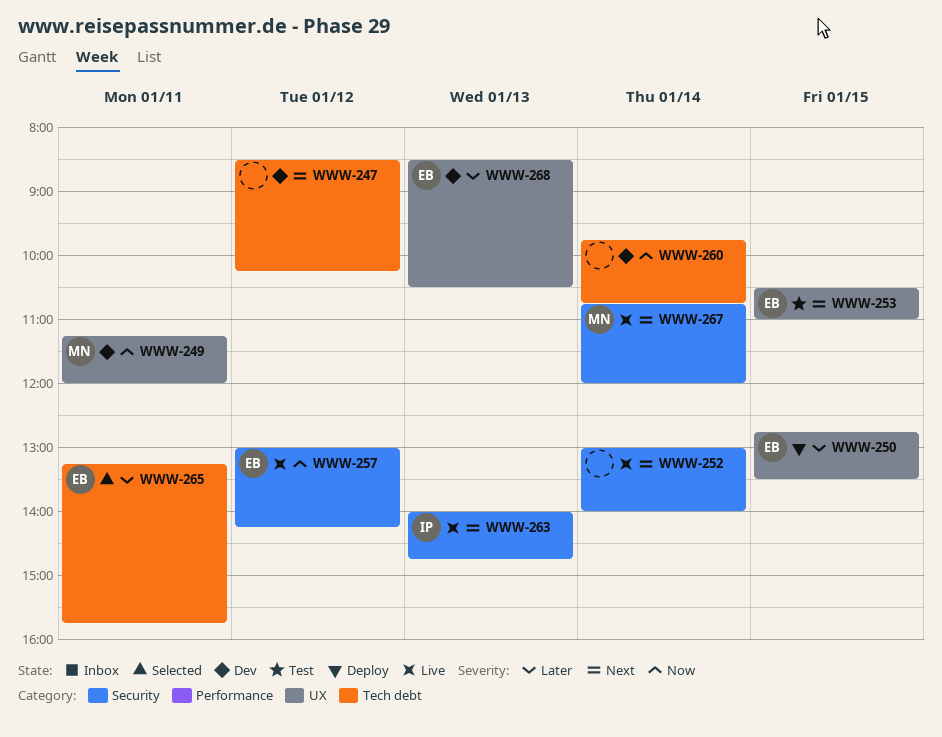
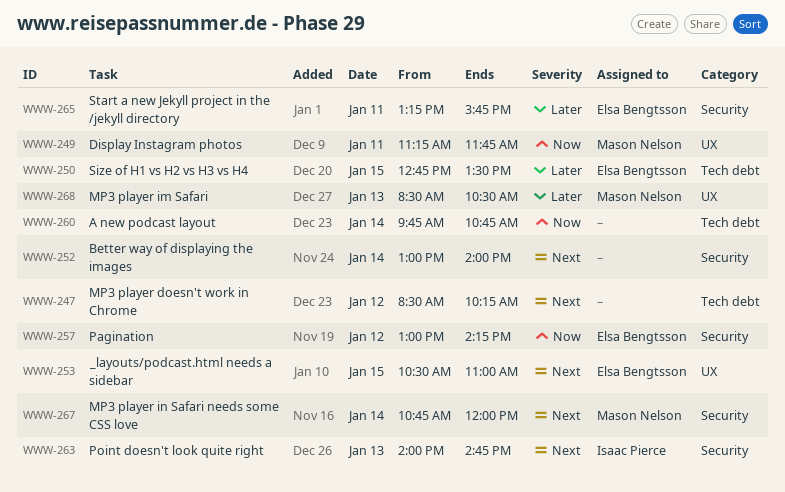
WWW-249, ends: 12:00 -> 11:45
WWW-250, label: UX -> Tech debt
WWW-265, label: Tech debt -> Security
WWW-268, owner: Elsa Bengtsson -> Mason Nelson

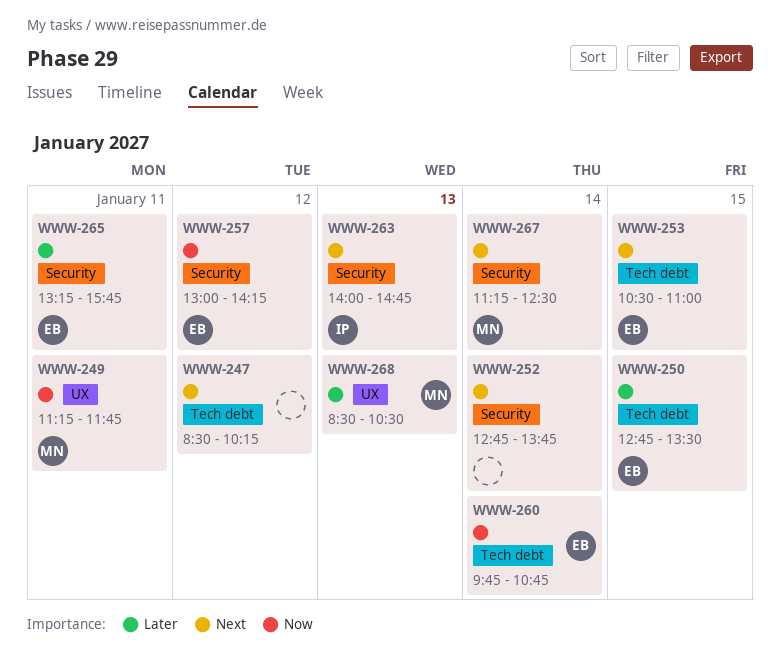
WWW-252, begins: 13:00 -> 12:45
WWW-252, ends: 14:00 -> 13:45
WWW-253, label: UX -> Tech debt
WWW-260, owner: none -> Elsa Bengtsson
WWW-267, begins: 10:45 -> 11:15
WWW-267, ends: 12:00 -> 12:30

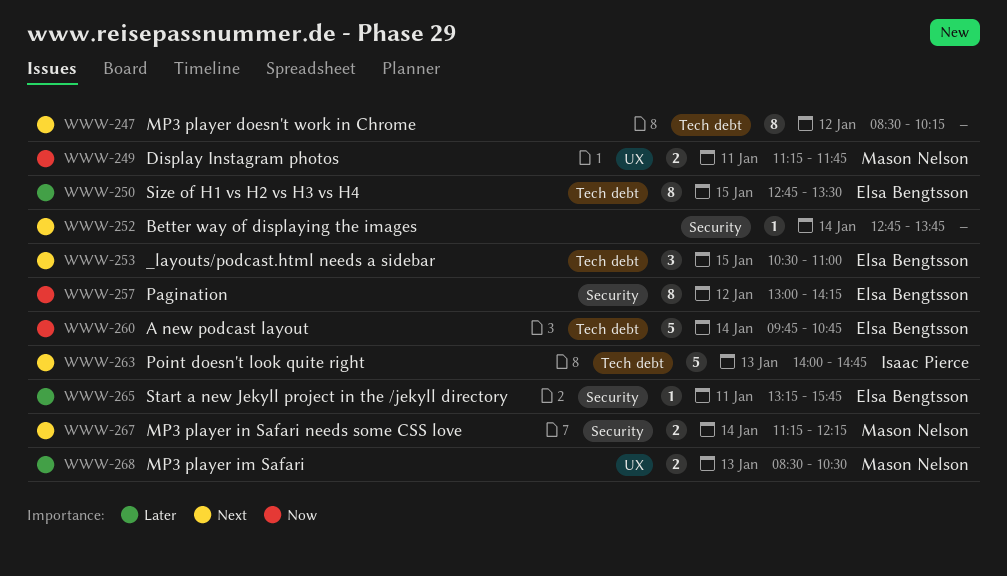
WWW-263, label: Security -> Tech debt
WWW-267, ends: 12:30 -> 12:15

